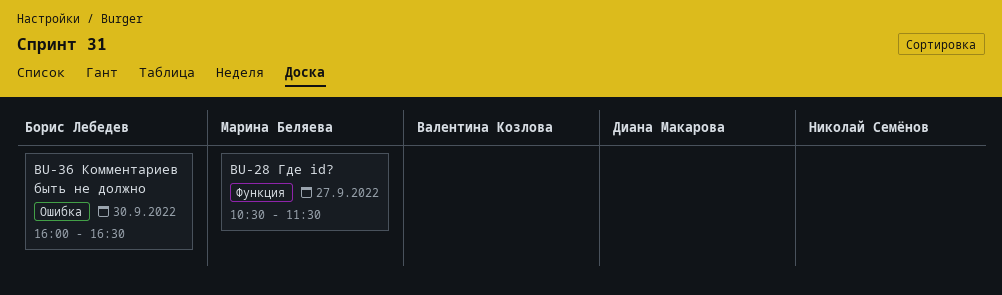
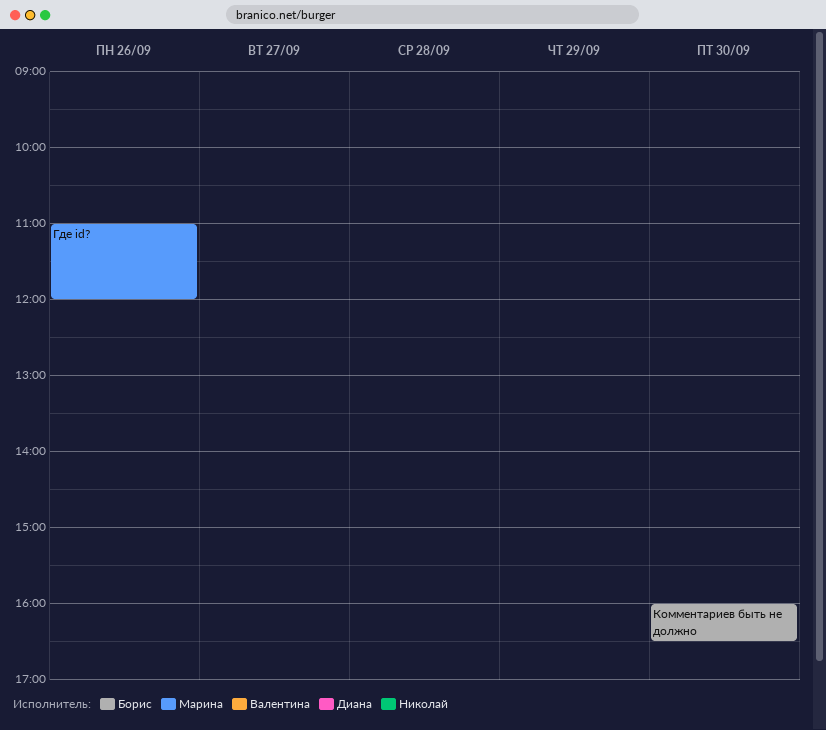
Где id?, day: Sep 27 -> Sep 26
Где id?, begins: 10:30 -> 11:00
Где id?, ends: 11:30 -> 12:00

